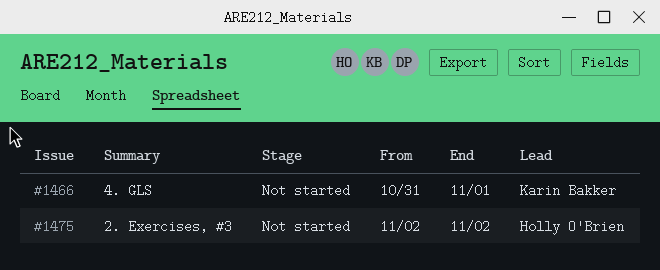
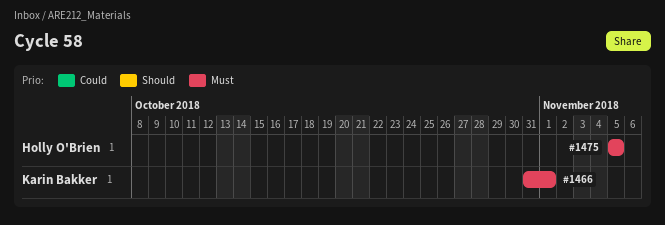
#1475, start: Nov 2 -> Nov 5
#1475, due: Nov 2 -> Nov 5

